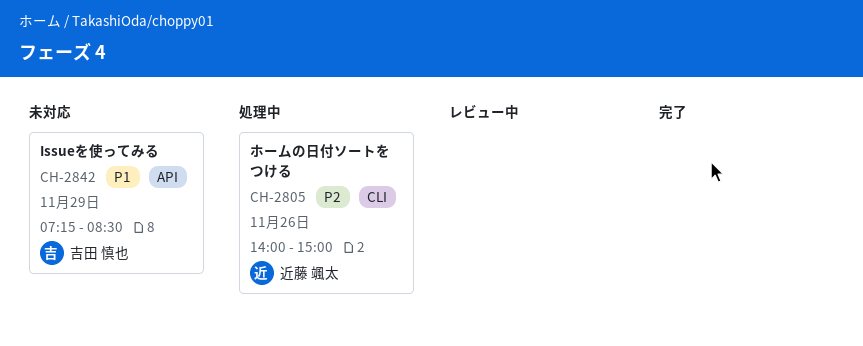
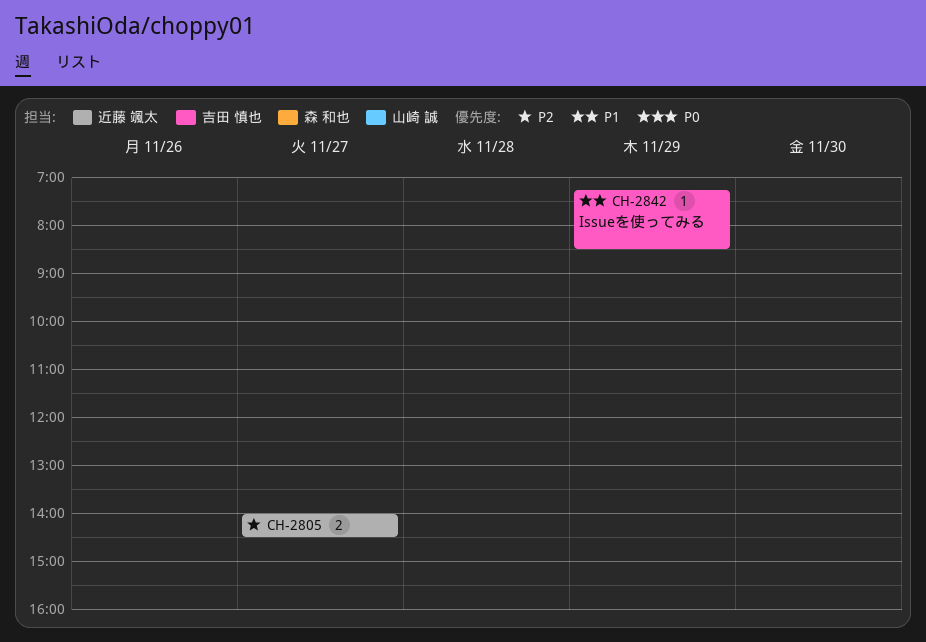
CH-2805, day: Nov 26 -> Nov 27
CH-2805, ends: 15:00 -> 14:30

